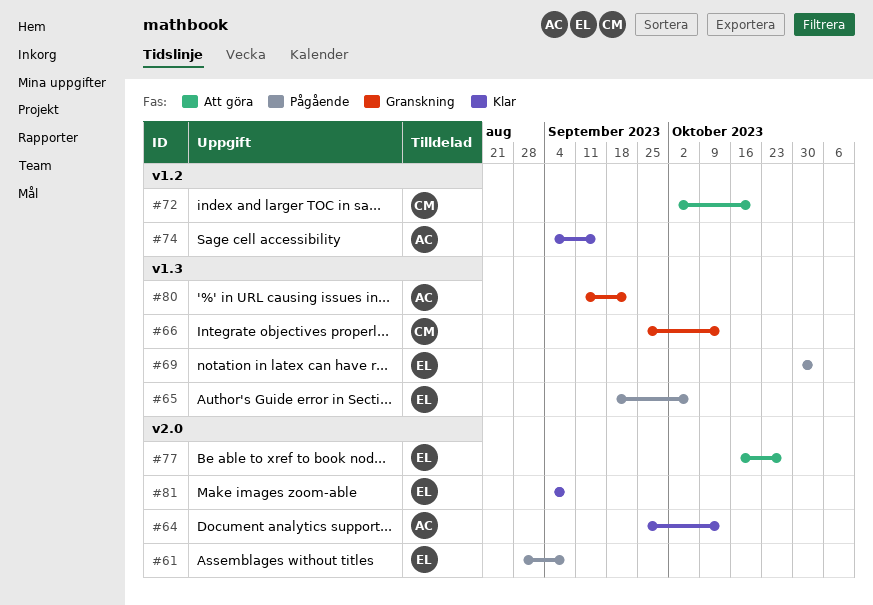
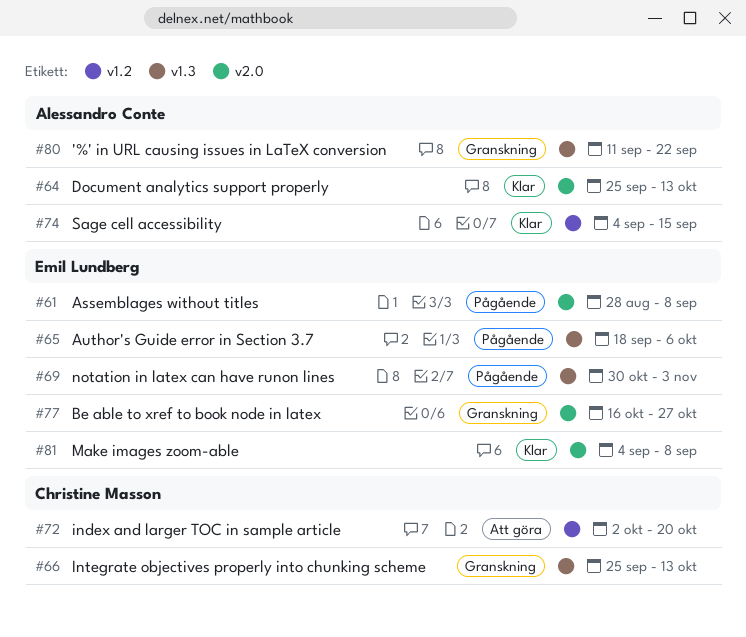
#77, status: Att göra -> Granskning

